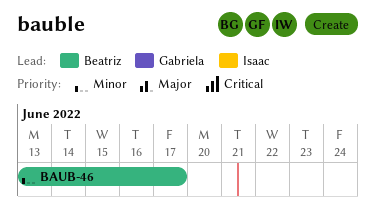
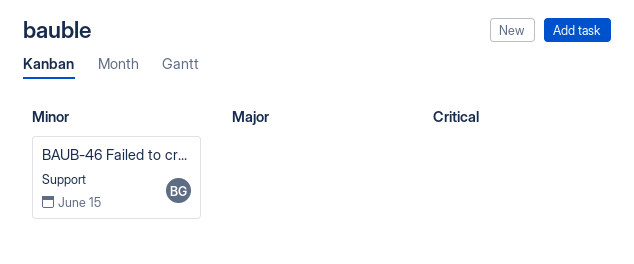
BAUB-46, due: Jun 17 -> Jun 15

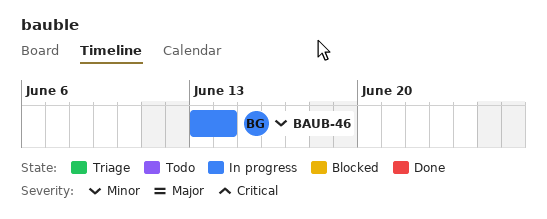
BAUB-46, due: Jun 15 -> Jun 14

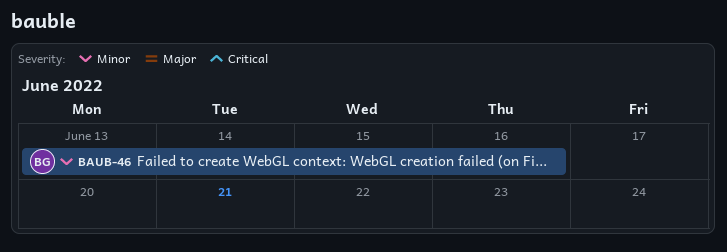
BAUB-46, due: Jun 14 -> Jun 16

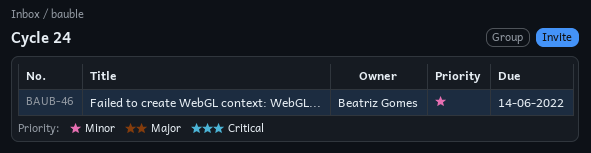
BAUB-46, due: Jun 16 -> Jun 14

